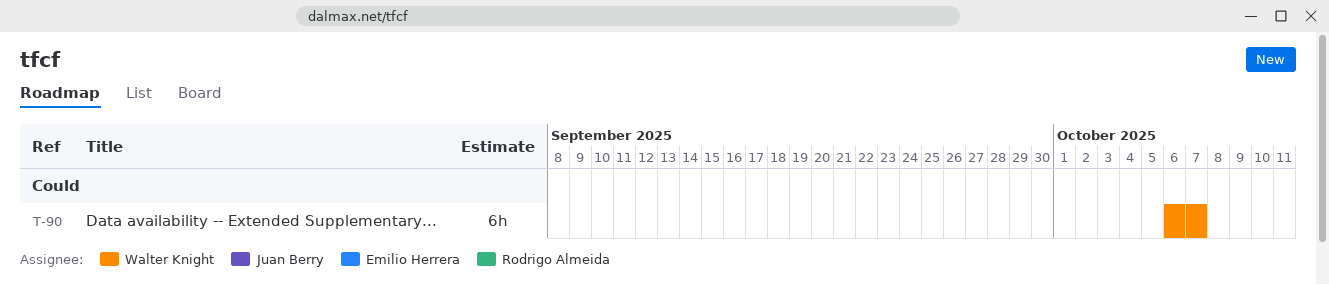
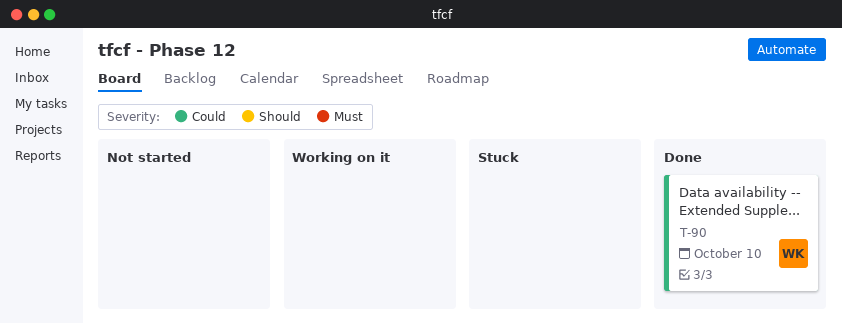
T-90, due: Oct 7 -> Oct 10

